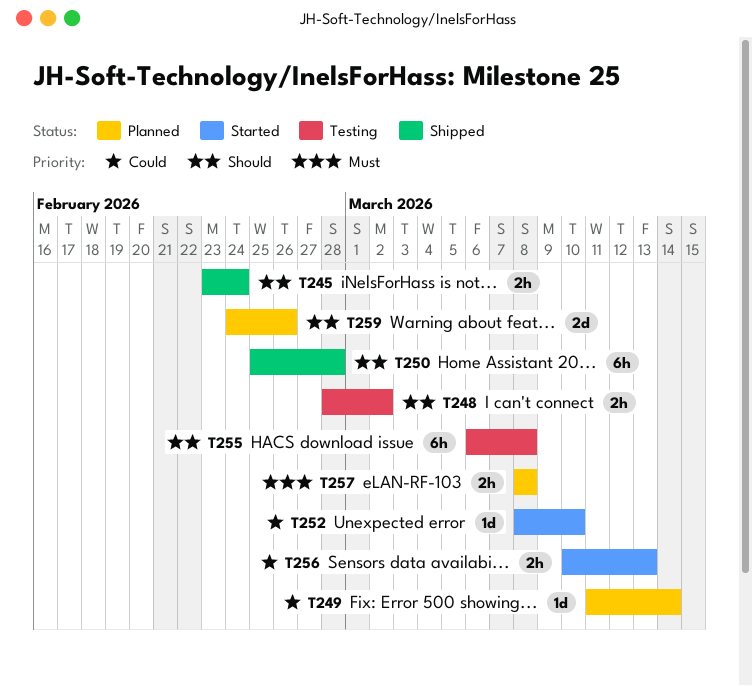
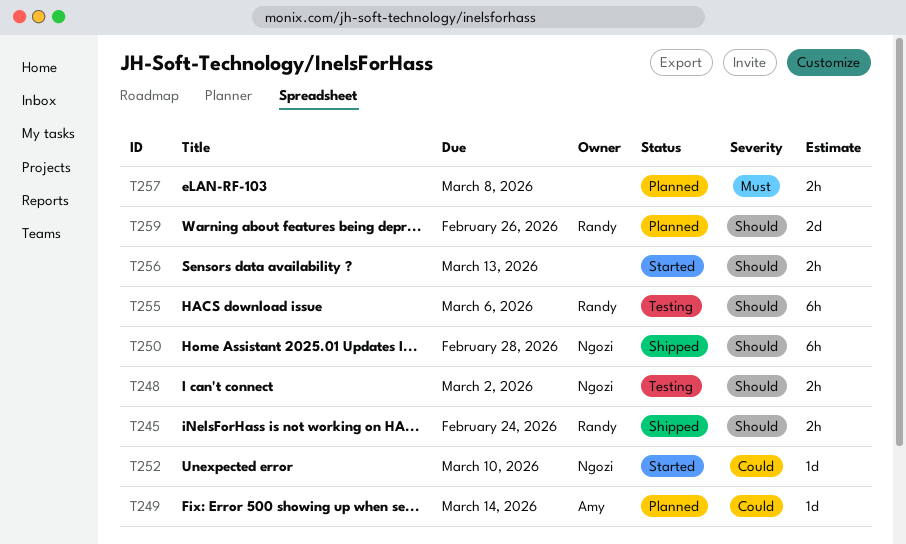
T255, due: Mar 8 -> Mar 6
T256, priority: Could -> Should

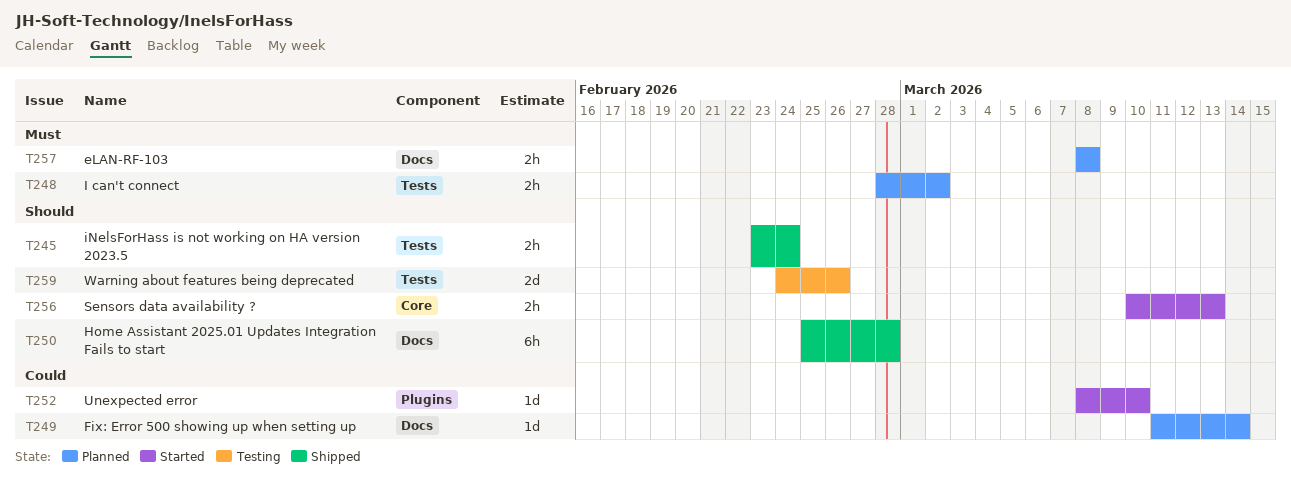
T248, status: Testing -> Planned
T248, priority: Should -> Must
T255: present -> none
T259, status: Planned -> Testing

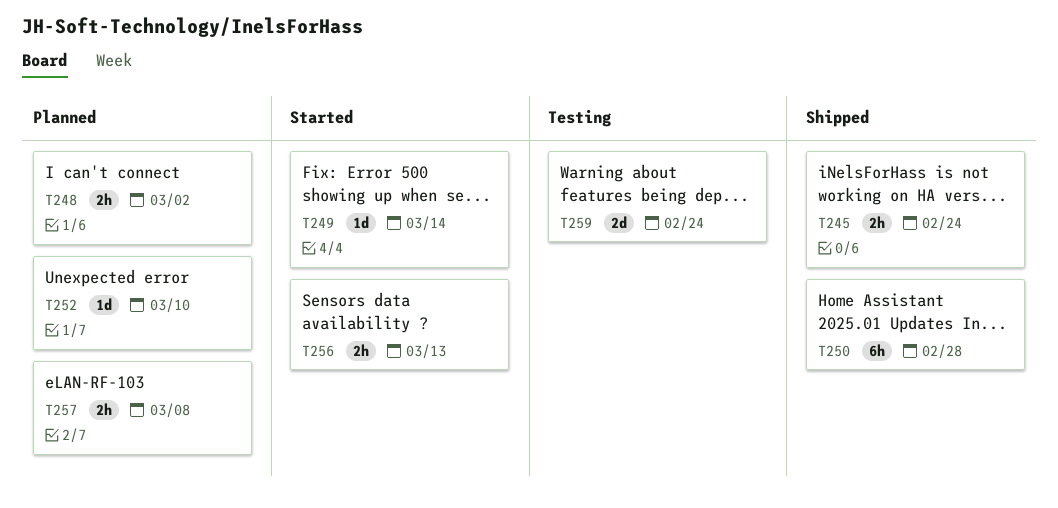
T249, status: Planned -> Started
T252, status: Started -> Planned
T259, due: Feb 26 -> Feb 24

